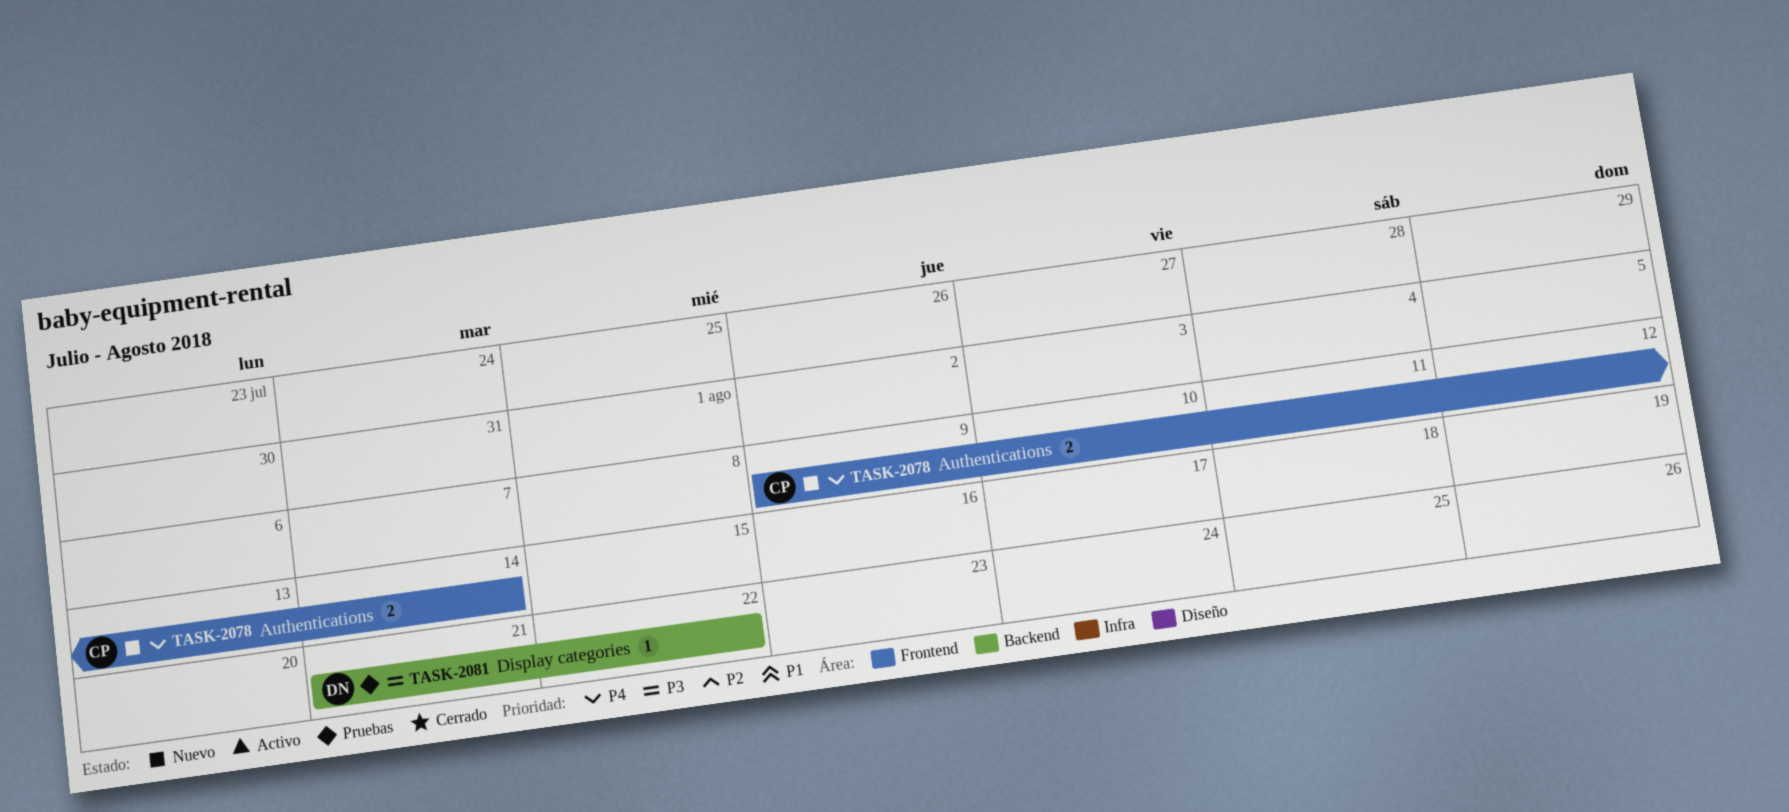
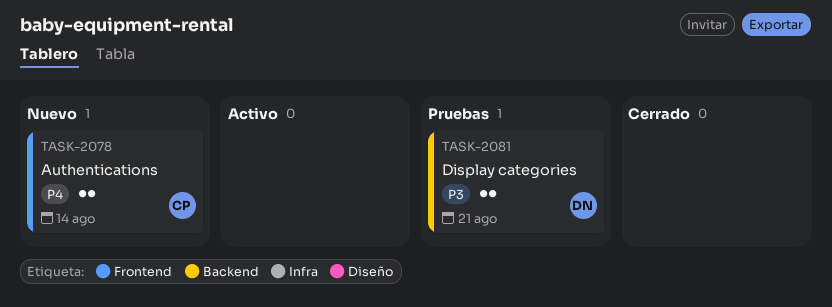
TASK-2081, estimate: 1 -> 2
TASK-2081, due: Aug 22 -> Aug 21

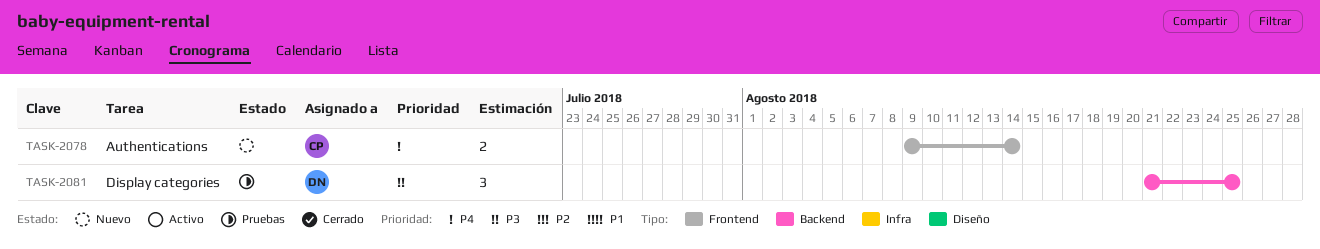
TASK-2081, estimate: 2 -> 3
TASK-2081, due: Aug 21 -> Aug 25

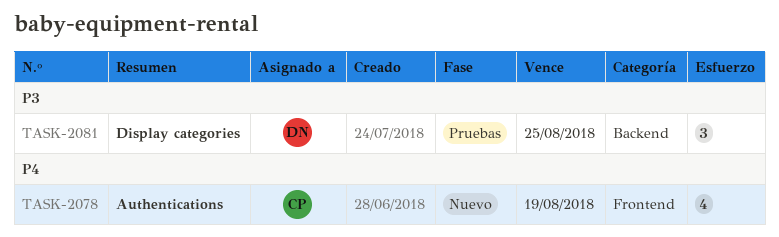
TASK-2078, estimate: 2 -> 4
TASK-2078, due: Aug 14 -> Aug 19

